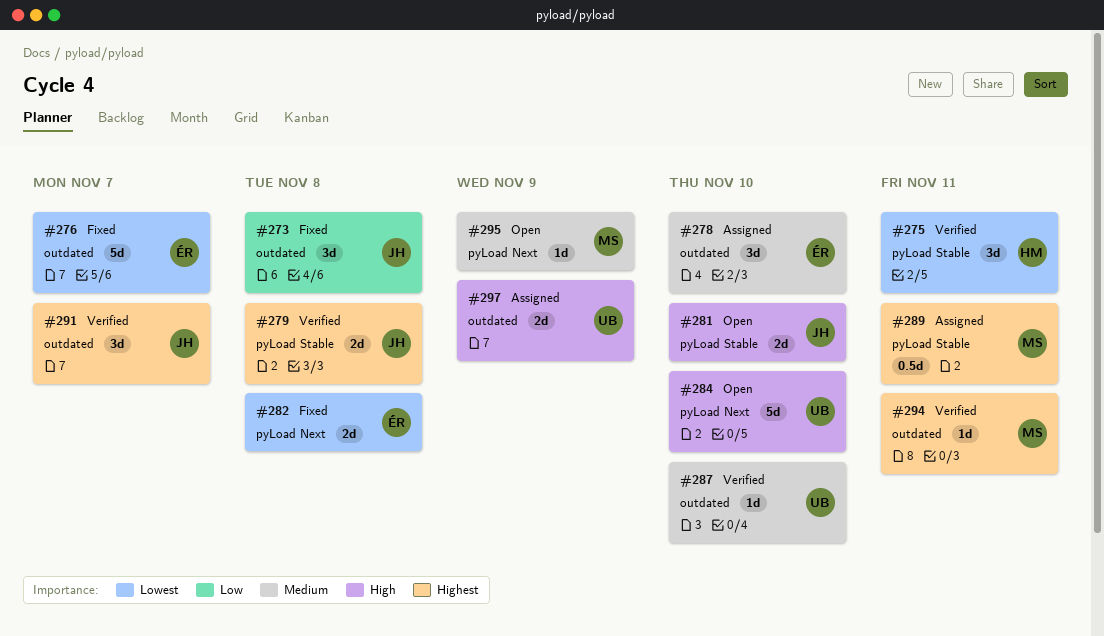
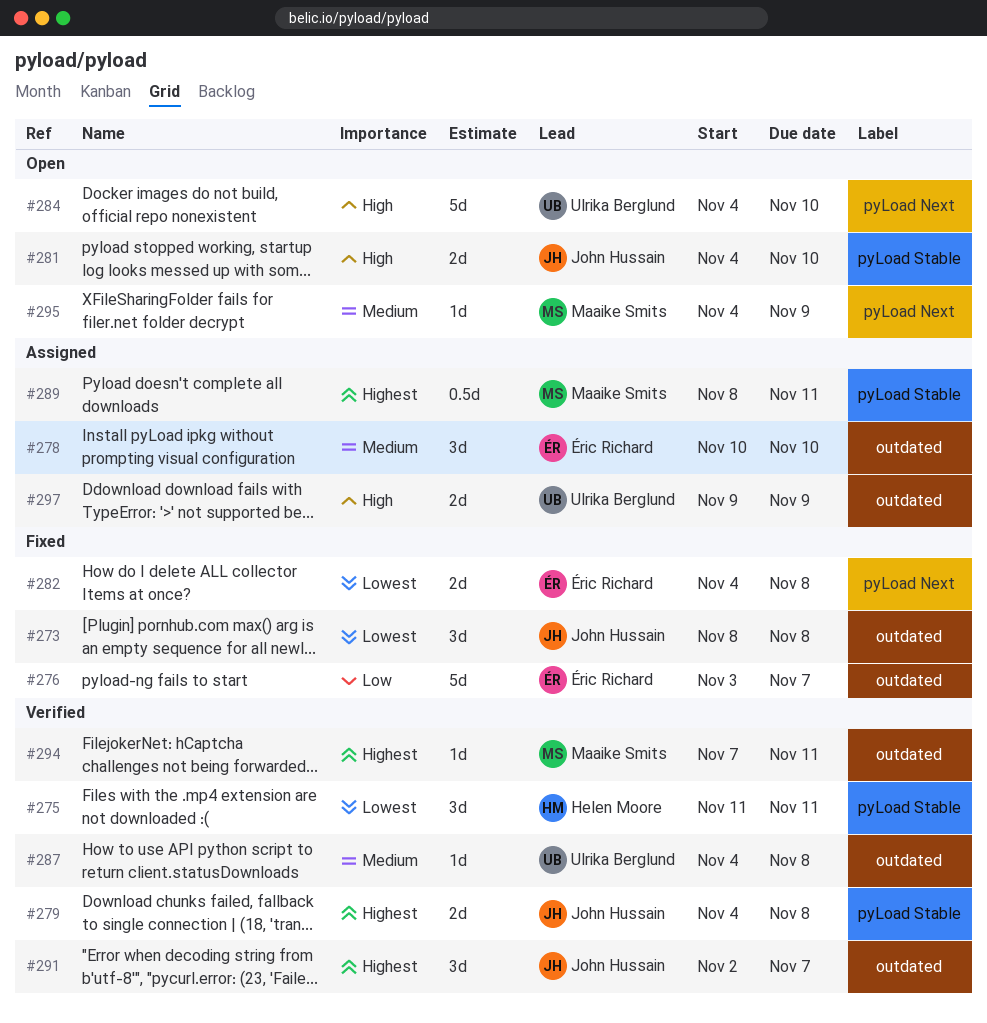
#273, priority: Low -> Lowest
#276, priority: Lowest -> Low
#287, due: Nov 10 -> Nov 8

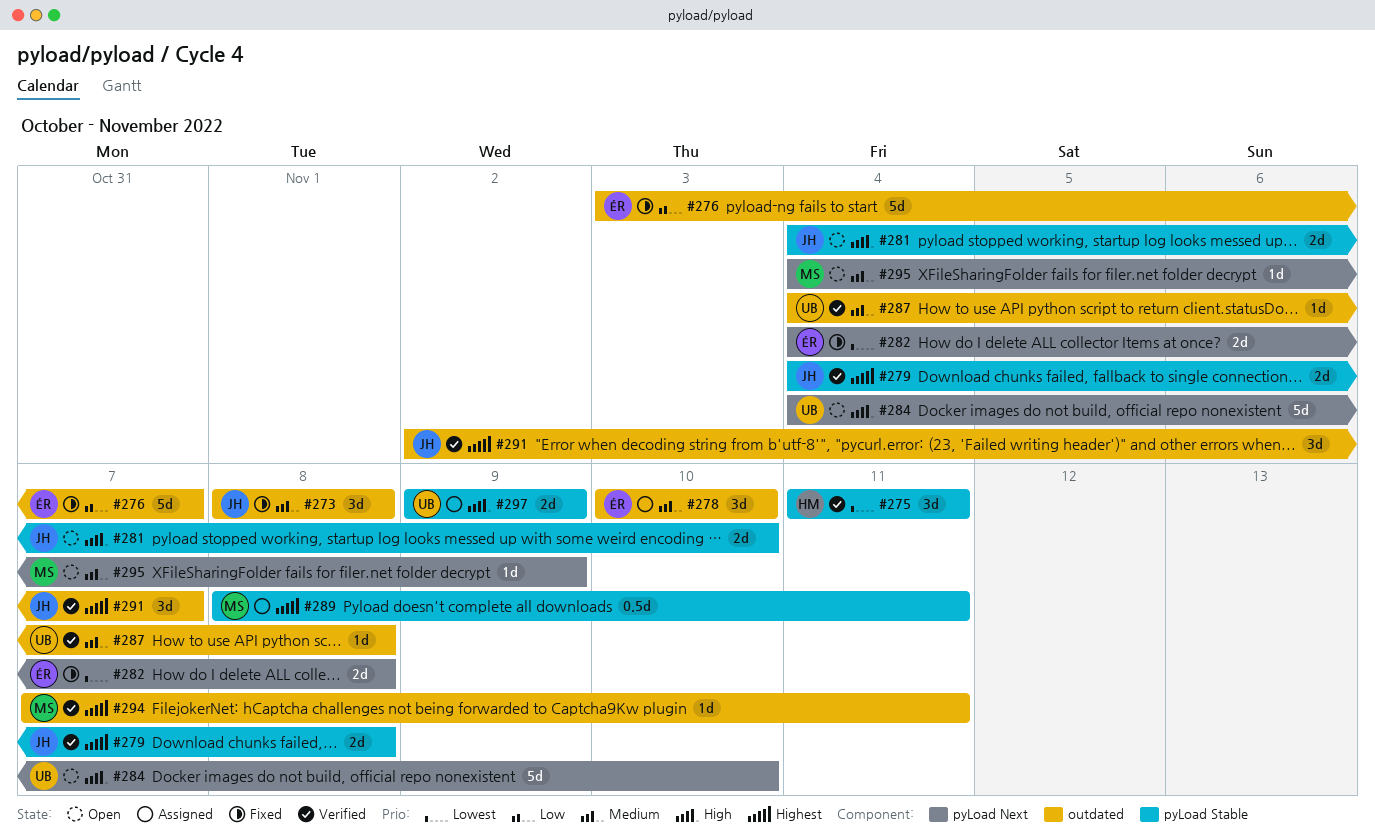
#273, priority: Lowest -> Medium
#297, label: outdated -> pyLoad Stable

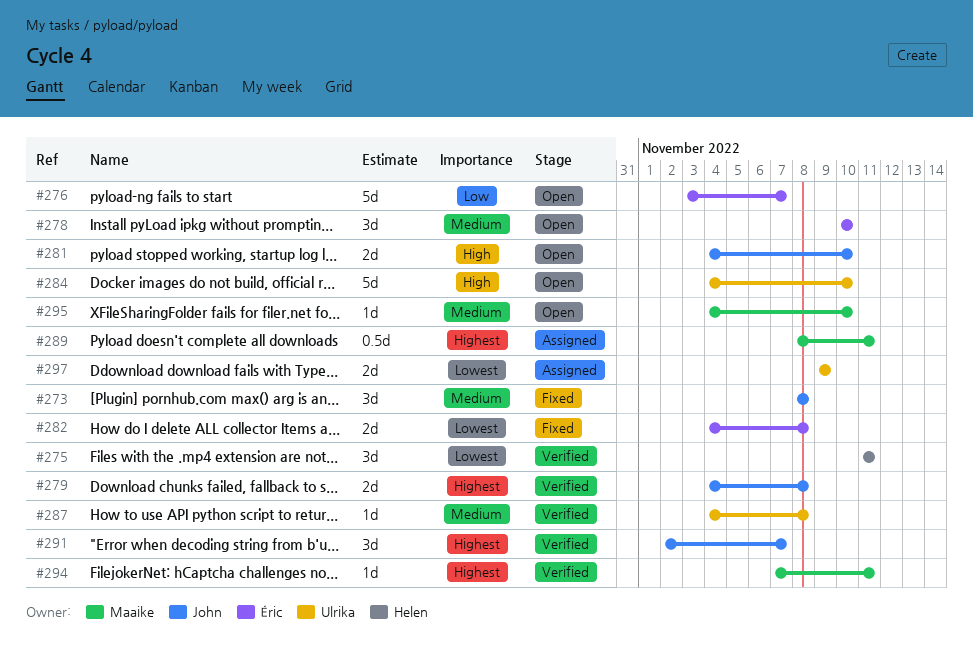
#276, status: Fixed -> Open
#278, status: Assigned -> Open
#295, due: Nov 9 -> Nov 10
#297, priority: High -> Lowest

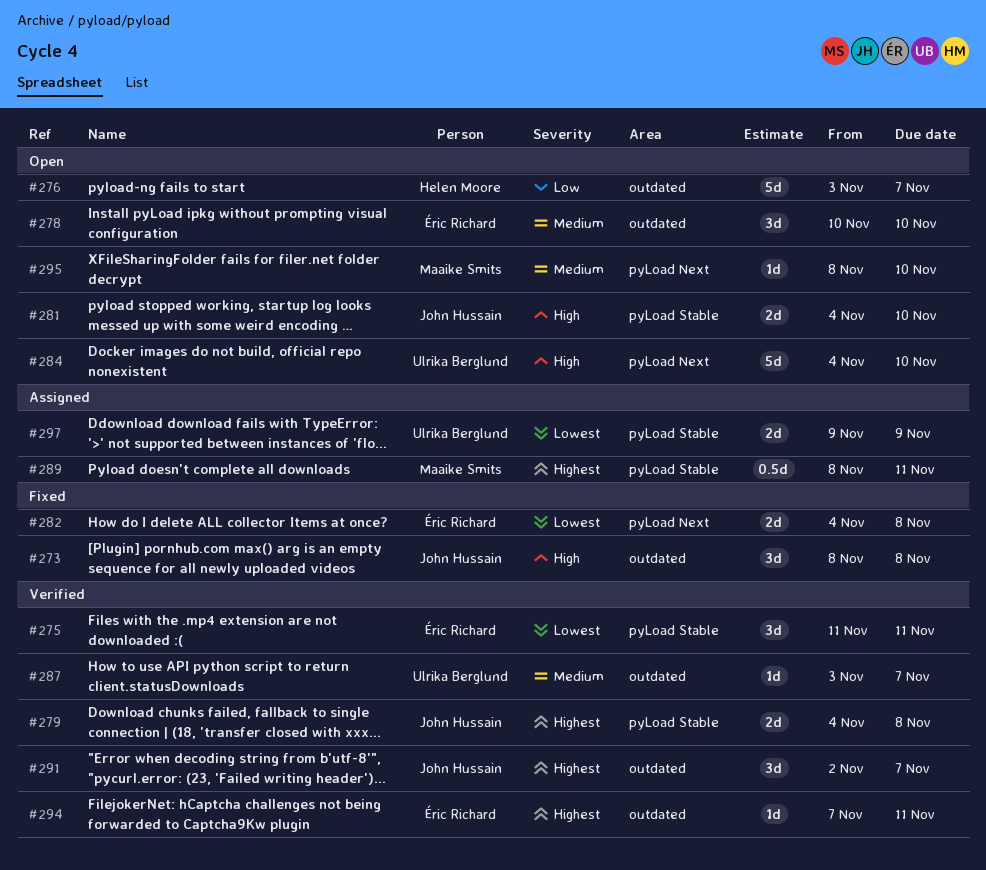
#273, priority: Medium -> High
#275, owner: Helen Moore -> Éric Richard
#276, owner: Éric Richard -> Helen Moore
#287, start: Nov 4 -> Nov 3
#287, due: Nov 8 -> Nov 7
#294, owner: Maaike Smits -> Éric Richard
#295, start: Nov 4 -> Nov 8

